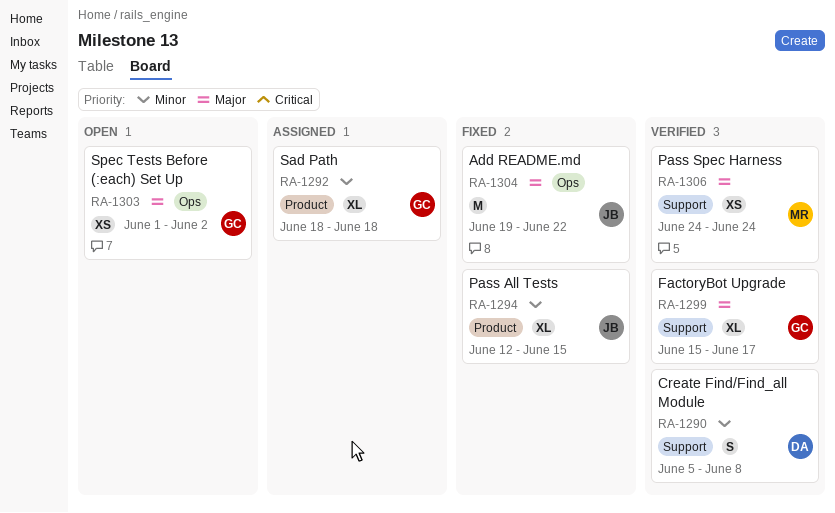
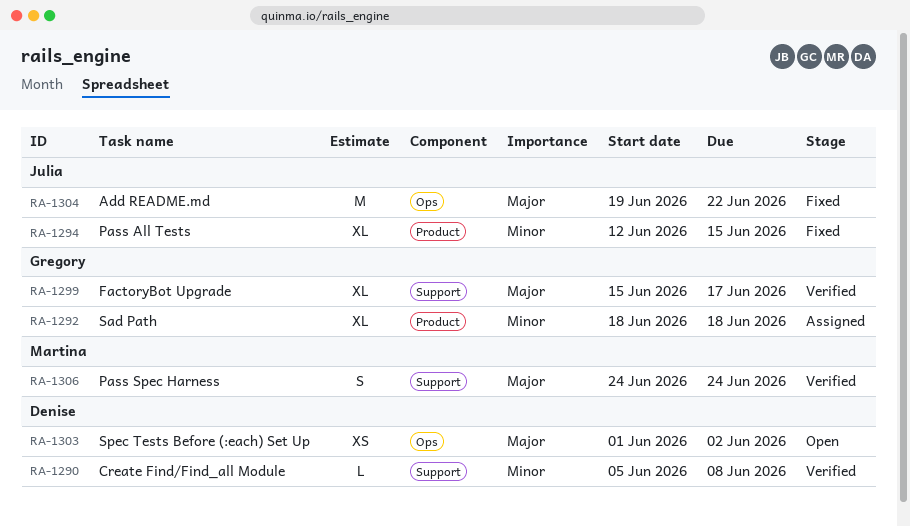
RA-1290, estimate: S -> L
RA-1303, owner: Gregory -> Denise
RA-1306, estimate: XS -> S

